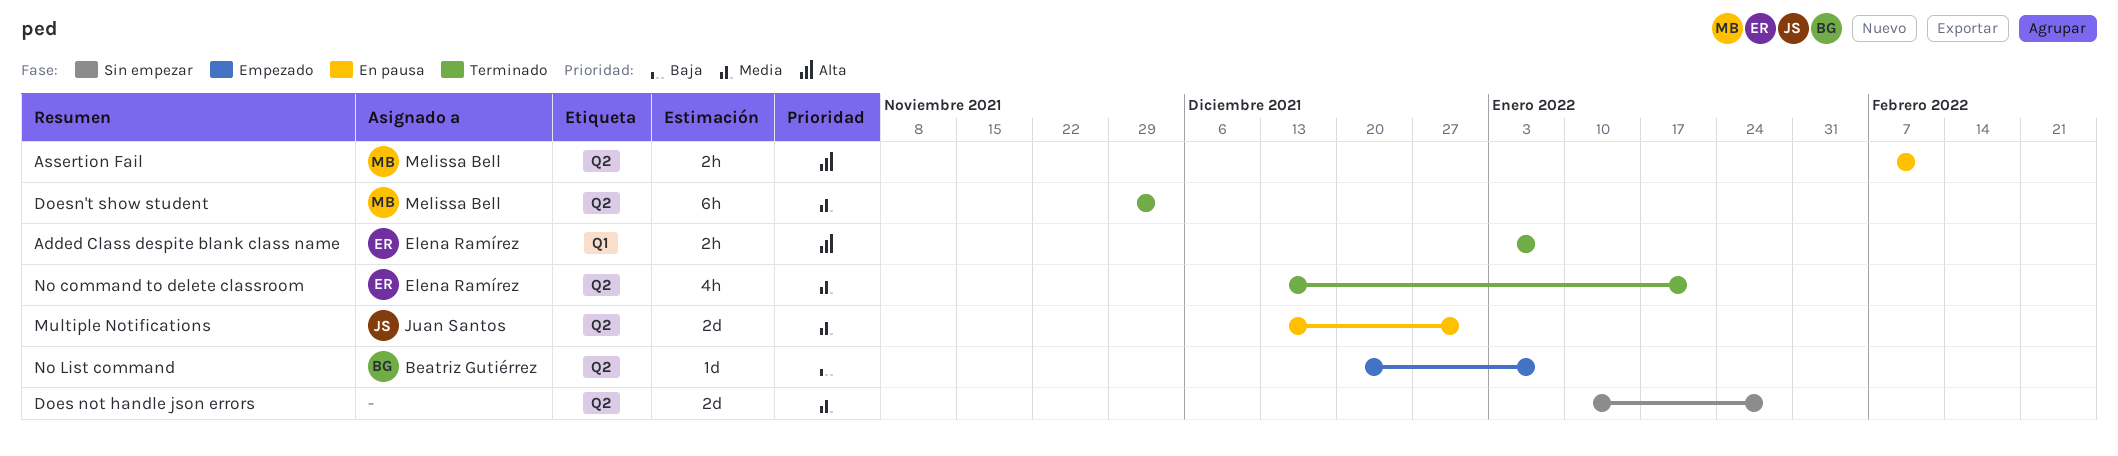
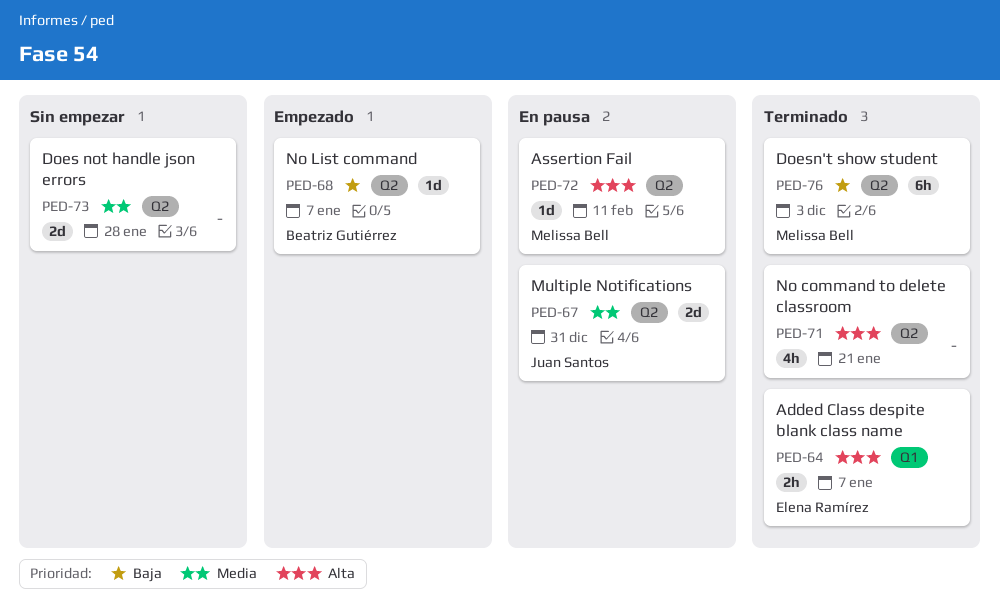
Assertion Fail, estimate: 2h -> 1d
Doesn't show student, priority: Media -> Baja
No command to delete classroom, owner: Elena Ramírez -> none
No command to delete classroom, priority: Media -> Alta

